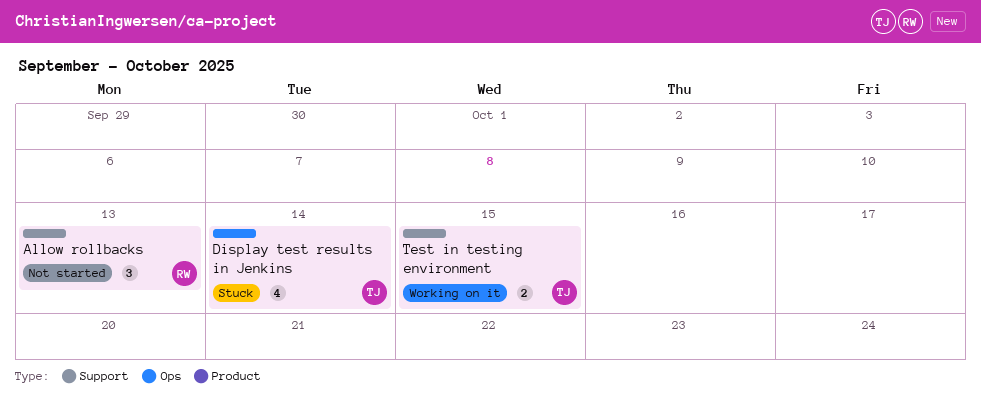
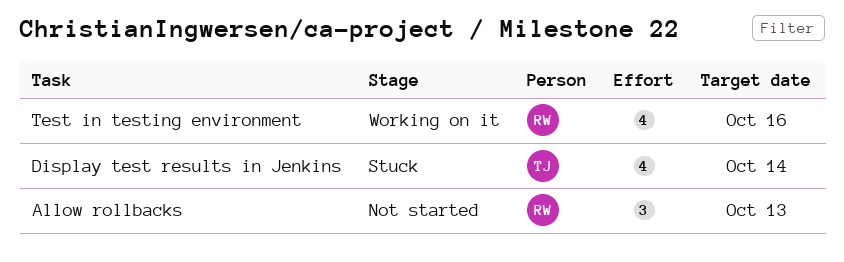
Test in testing environment, owner: TJ -> RW
Test in testing environment, estimate: 2 -> 4
Test in testing environment, due: Oct 15 -> Oct 16

